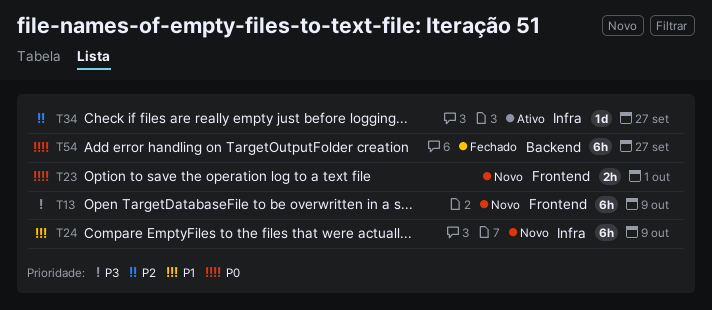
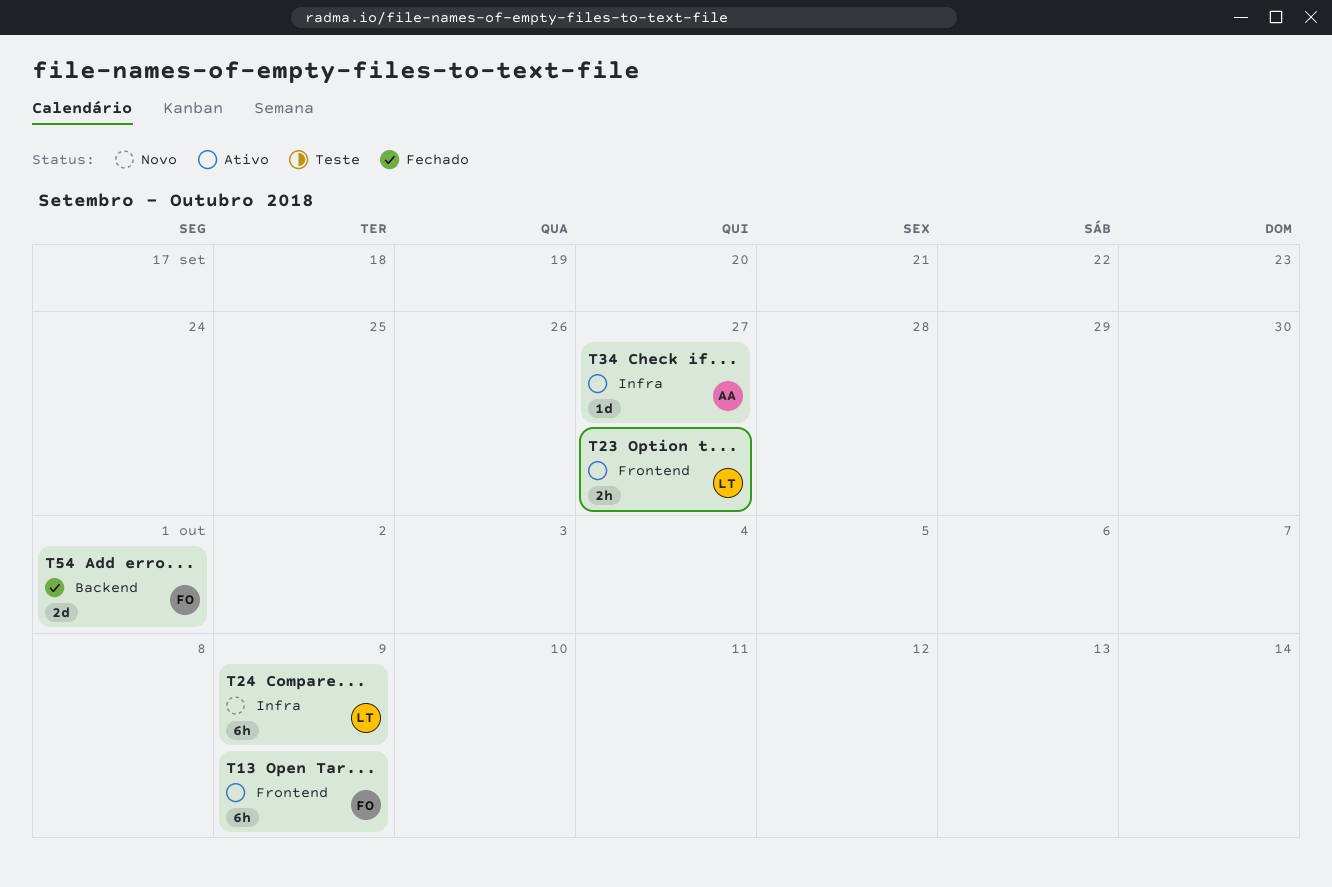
T13, status: Novo -> Ativo
T23, status: Novo -> Ativo
T23, due: Oct 1 -> Sep 27
T54, estimate: 6h -> 2d
T54, due: Sep 27 -> Oct 1

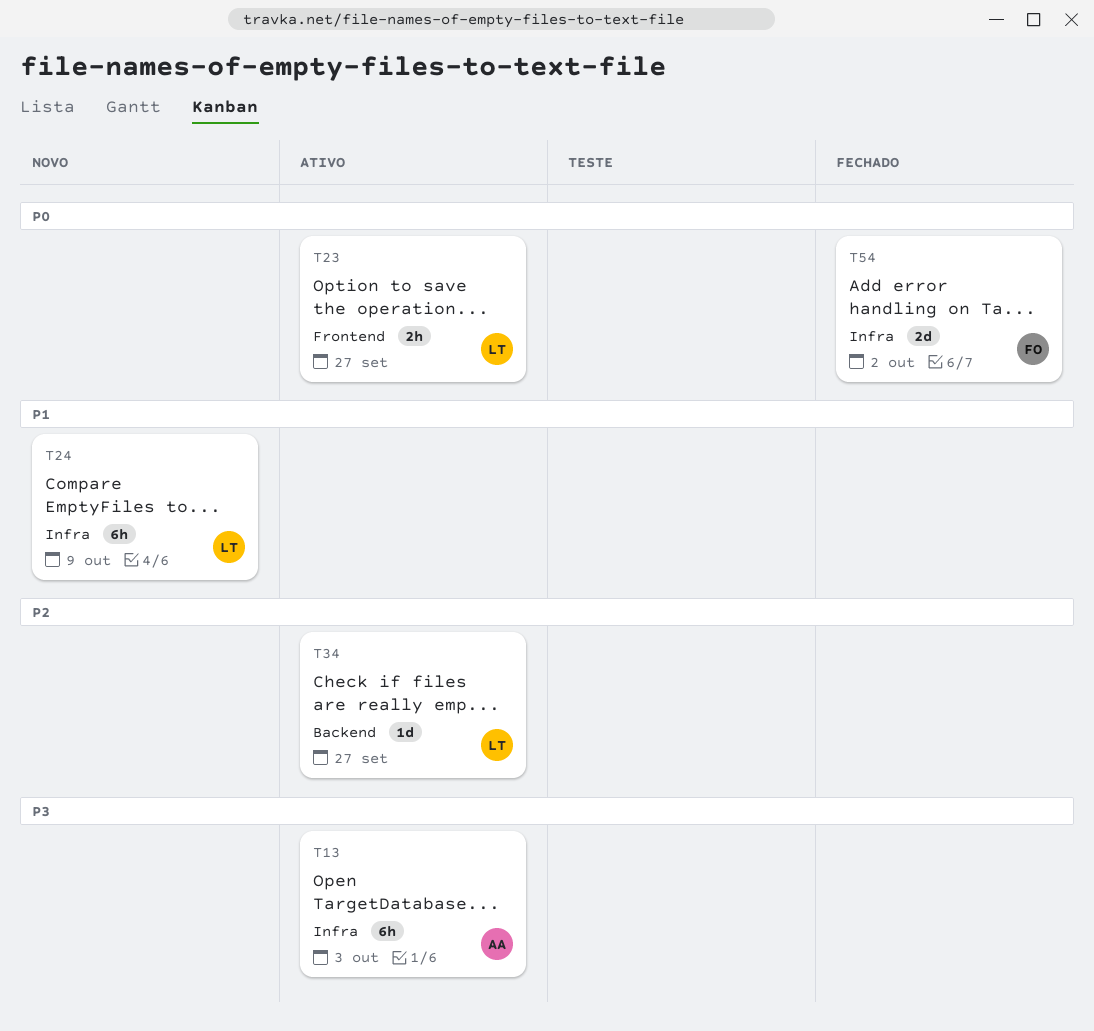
T13, owner: FO -> AA
T13, label: Frontend -> Infra
T13, due: Oct 9 -> Oct 3
T34, owner: AA -> LT
T34, label: Infra -> Backend
T54, label: Backend -> Infra
T54, due: Oct 1 -> Oct 2

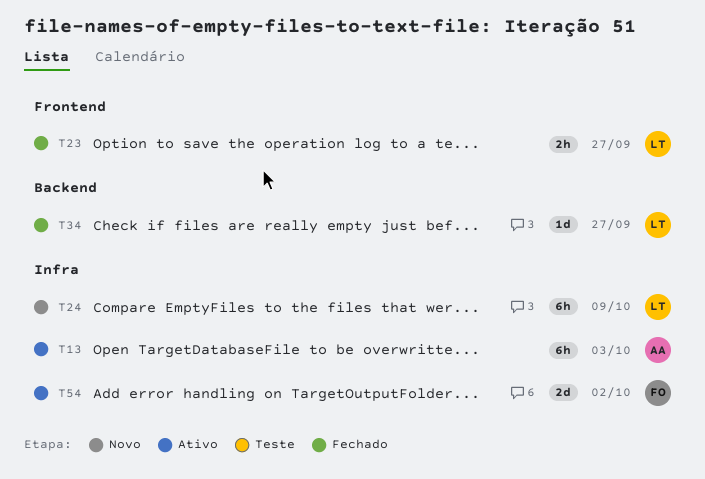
T23, status: Ativo -> Fechado
T34, status: Ativo -> Fechado
T54, status: Fechado -> Ativo

